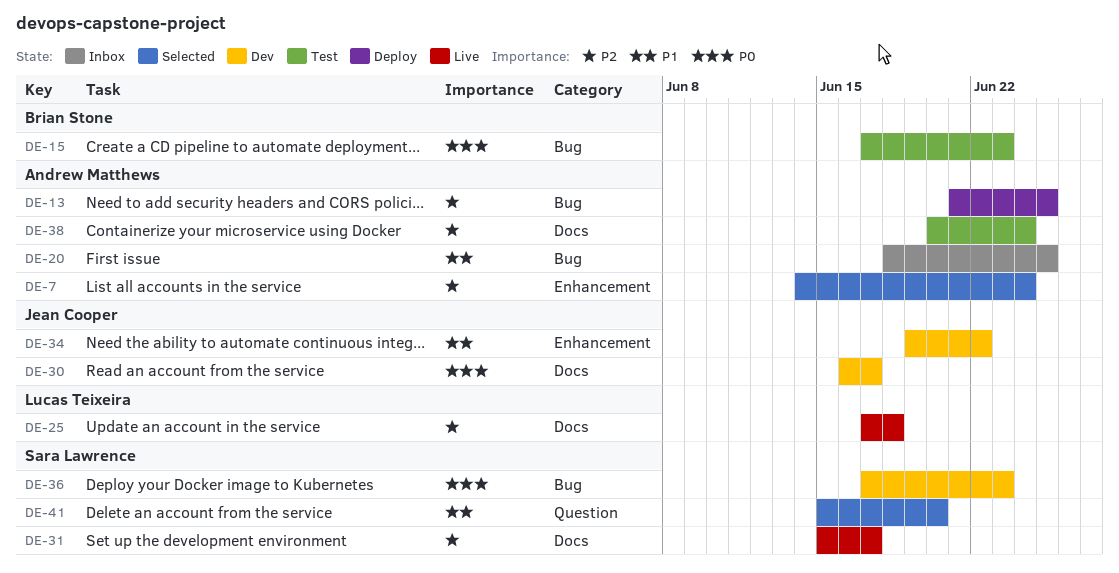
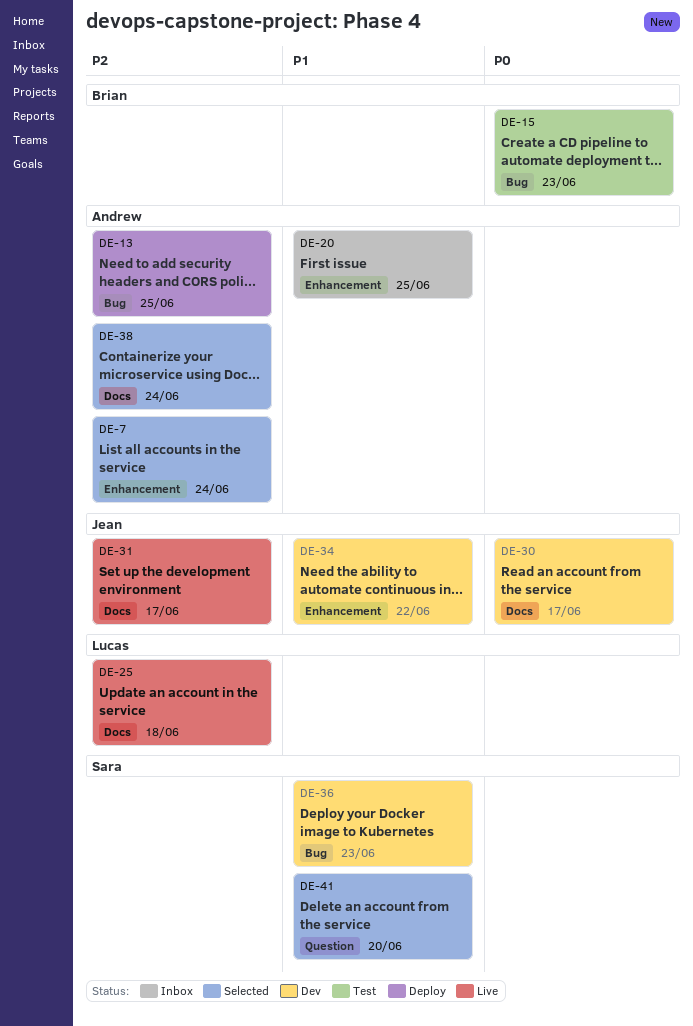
DE-20, label: Bug -> Enhancement
DE-31, owner: Sara Lawrence -> Jean Cooper
DE-36, priority: P0 -> P1
DE-38, status: Test -> Selected

